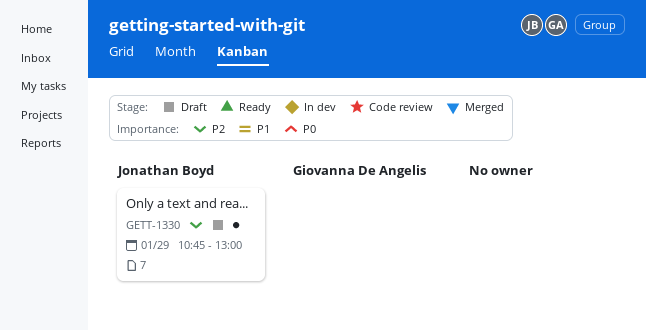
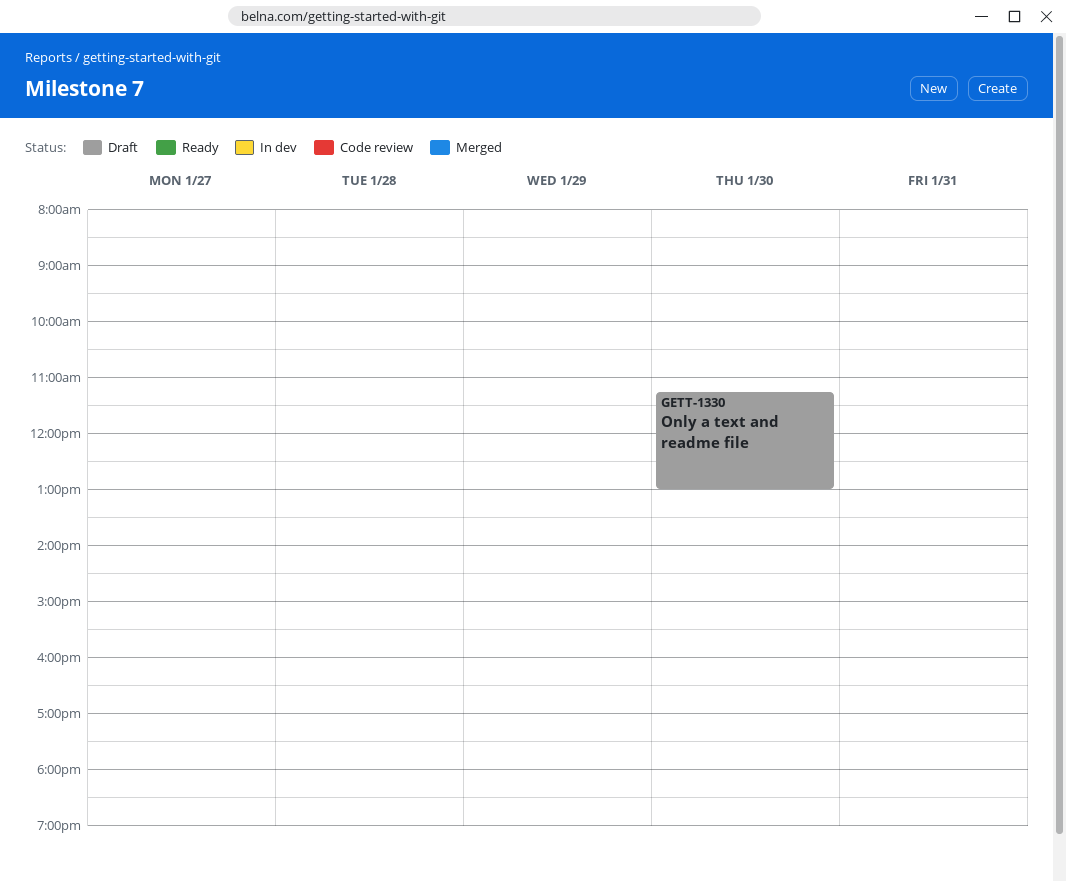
GETT-1330, day: Jan 29 -> Jan 30
GETT-1330, begins: 10:45 -> 11:15

